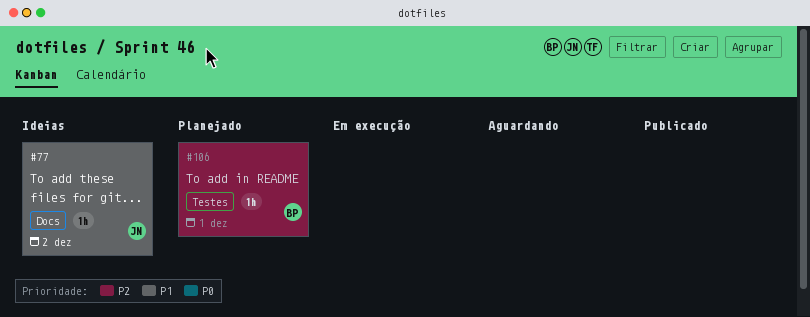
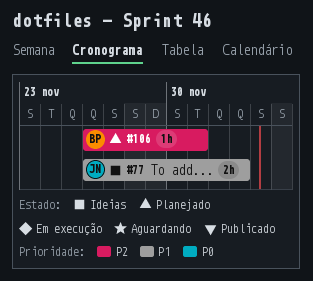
#77, estimate: 1h -> 2h
#77, due: Dec 2 -> Dec 3

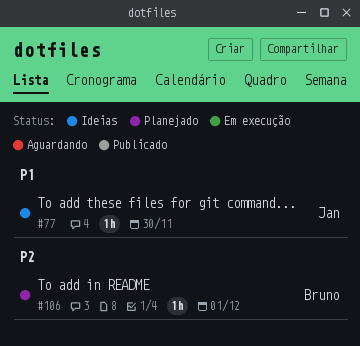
#77, estimate: 2h -> 1h
#77, due: Dec 3 -> Nov 30

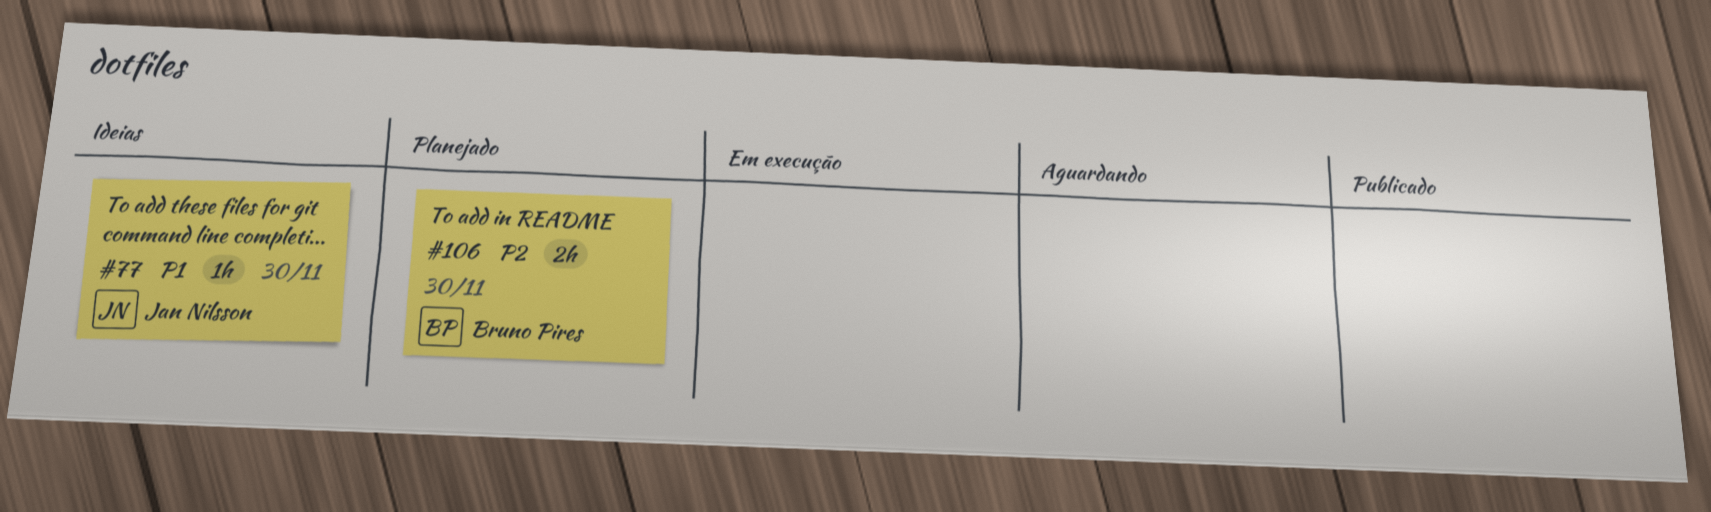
#106, estimate: 1h -> 2h
#106, due: Dec 1 -> Nov 30

